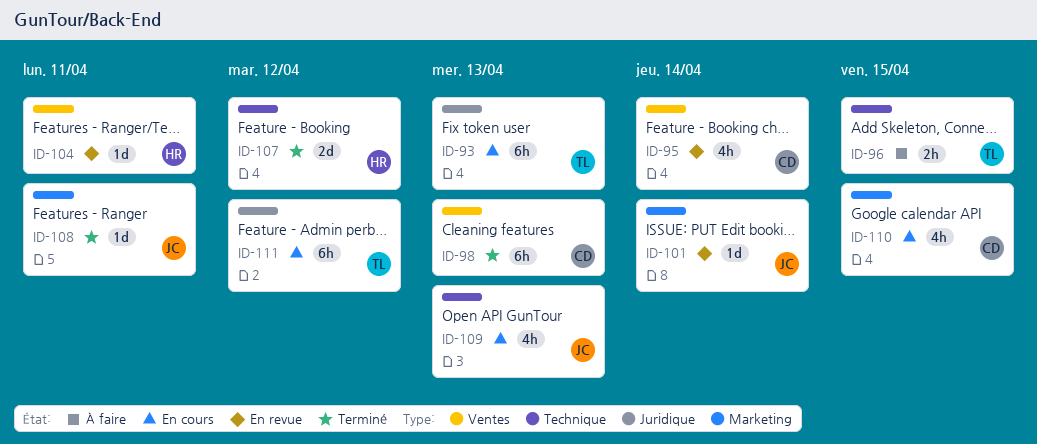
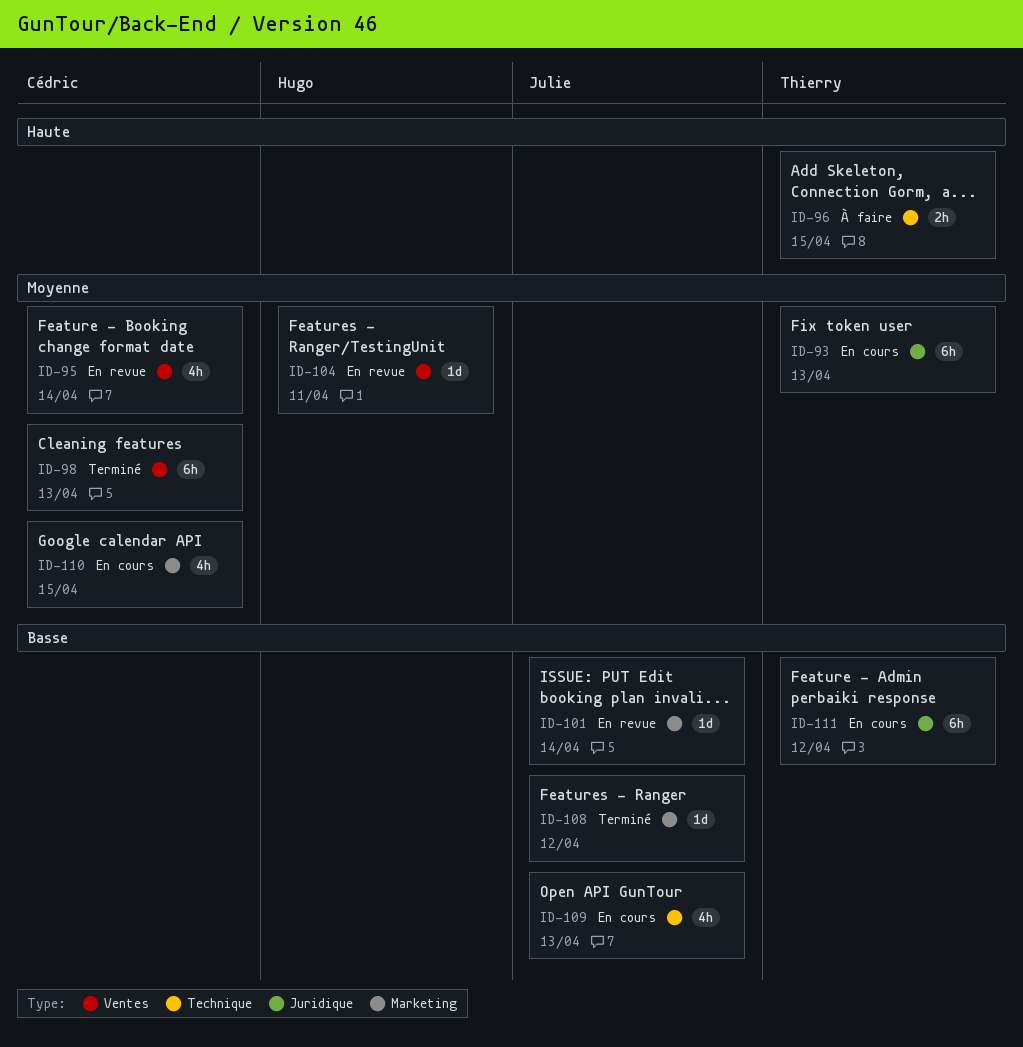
ID-107: present -> none
ID-108, due: Apr 11 -> Apr 12

